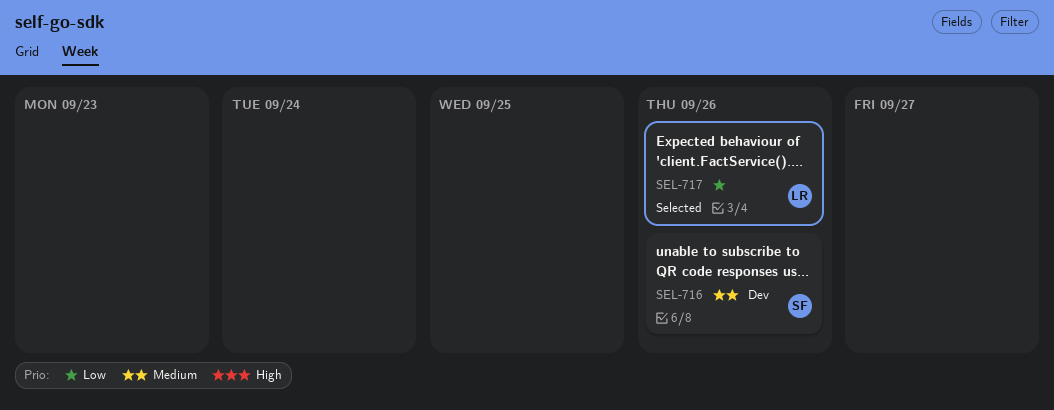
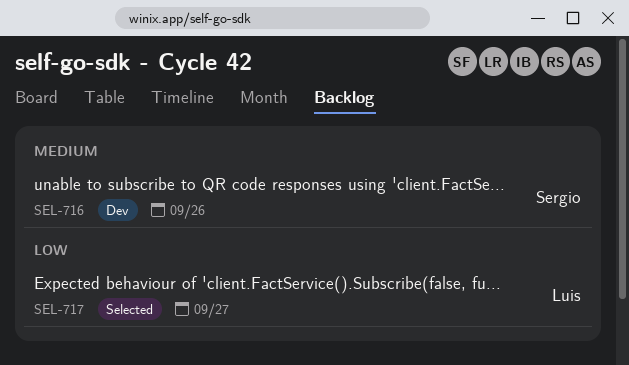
SEL-717, due: Sep 26 -> Sep 27

